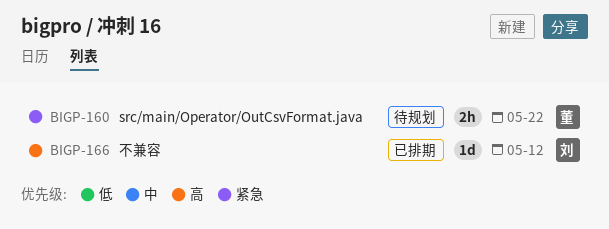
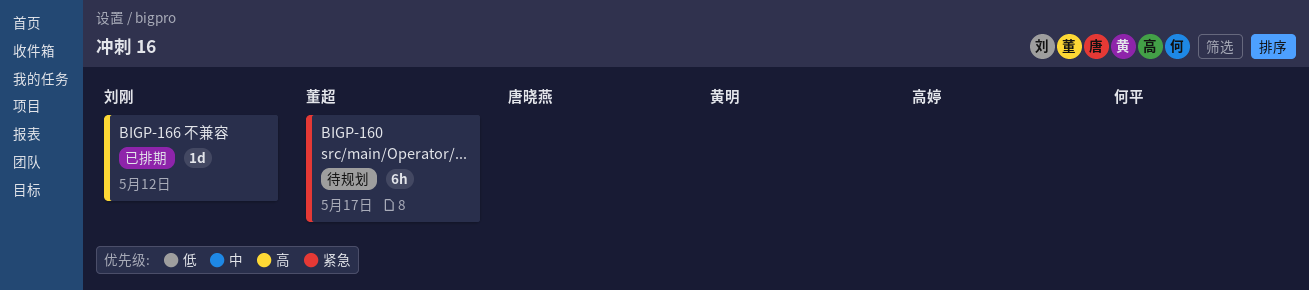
BIGP-160, estimate: 2h -> 6h
BIGP-160, due: May 22 -> May 17

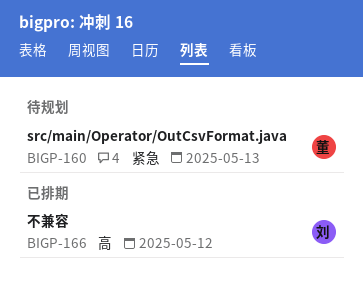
BIGP-160, due: May 17 -> May 13

